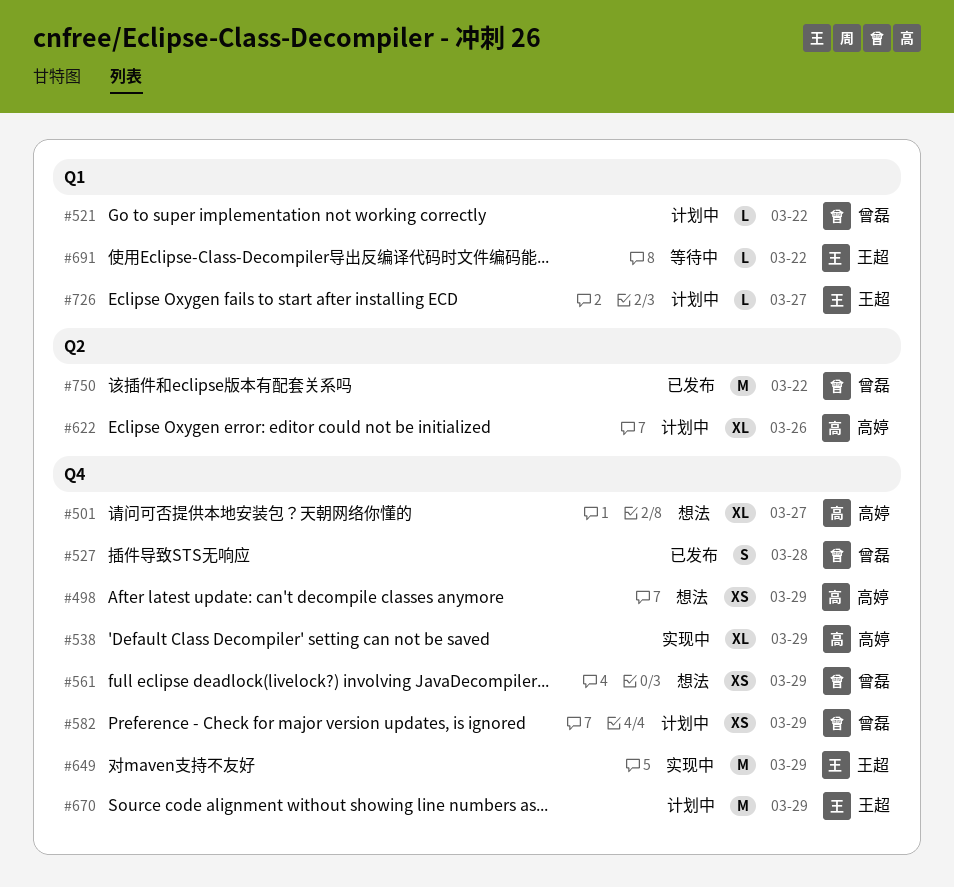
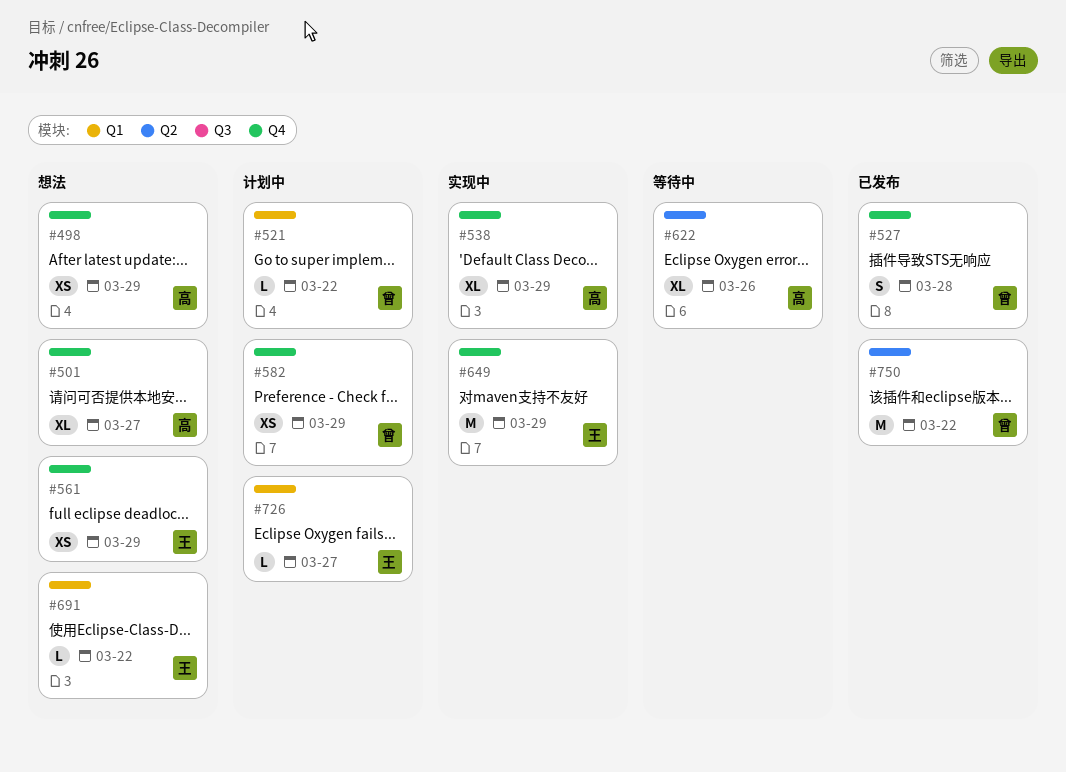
#561, owner: 曾磊 -> 王超
#622, status: 计划中 -> 等待中
#670: present -> none
#691, status: 等待中 -> 想法

